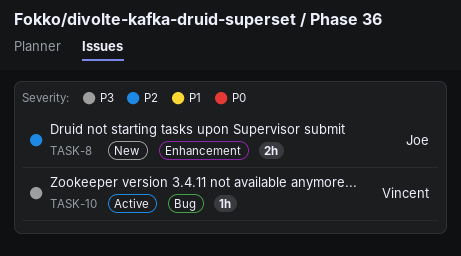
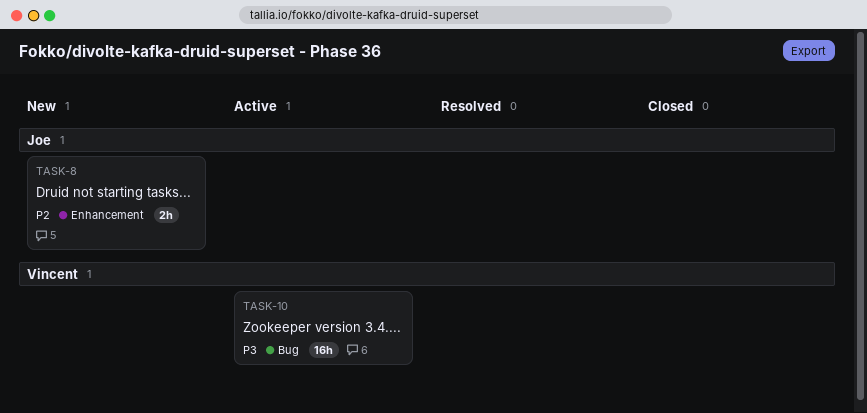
TASK-10, estimate: 1h -> 16h

